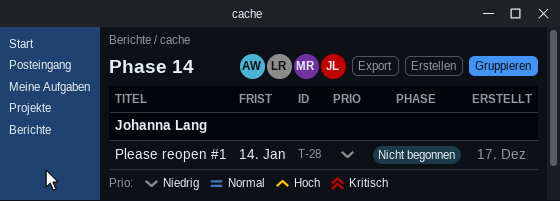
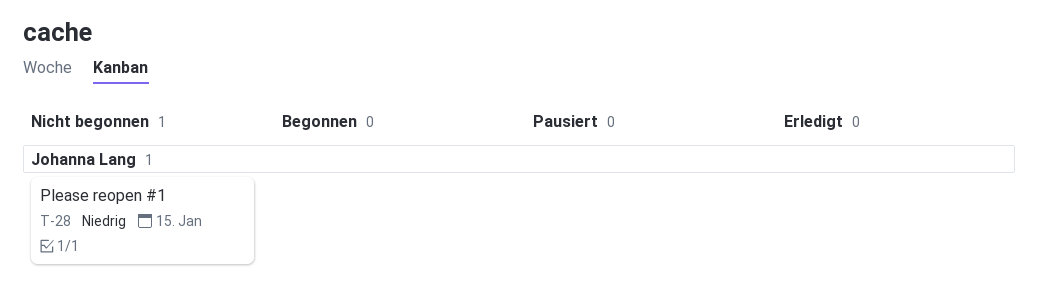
T-28, due: Jan 14 -> Jan 15

